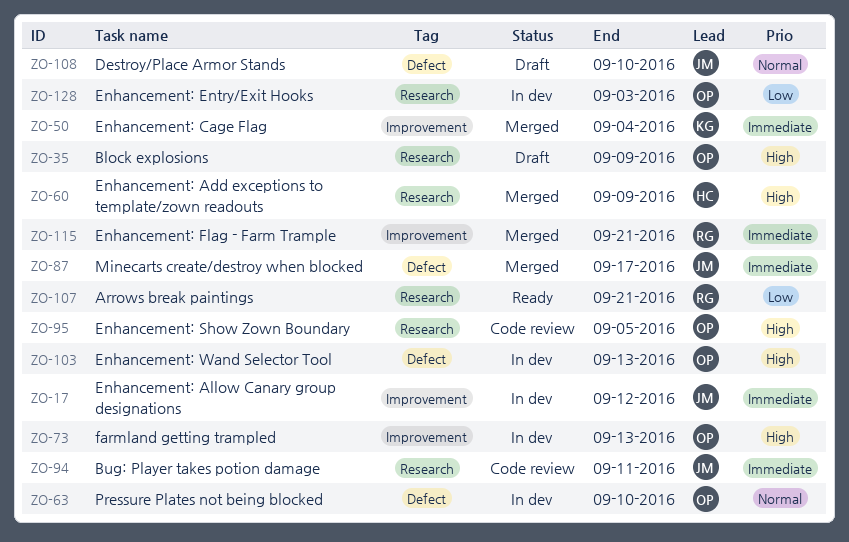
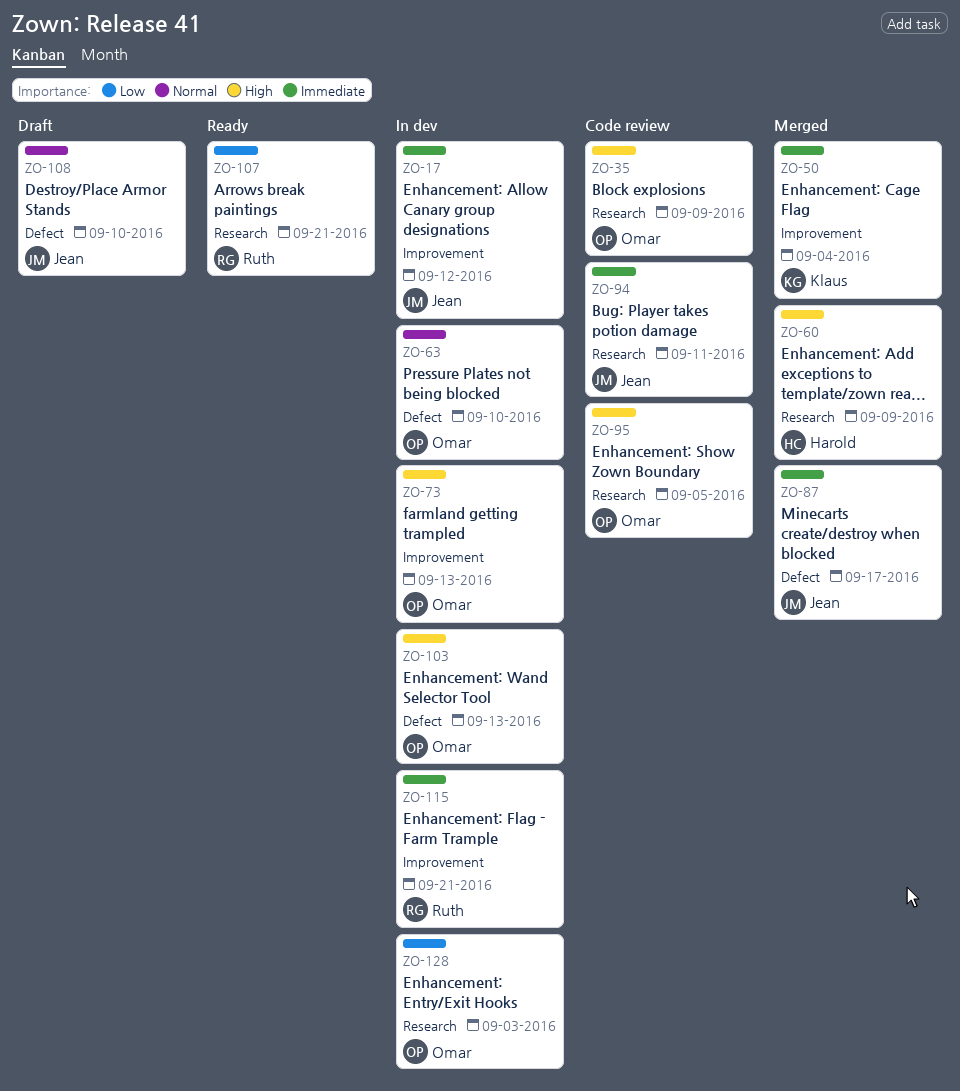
ZO-35, status: Draft -> Code review
ZO-115, status: Merged -> In dev

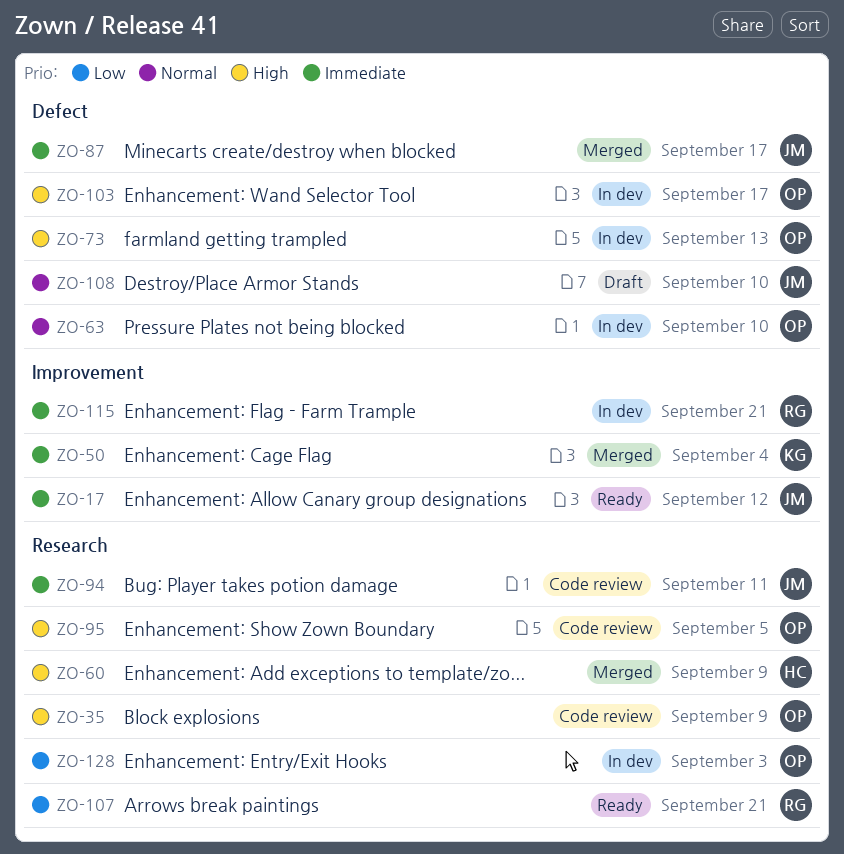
ZO-17, status: In dev -> Ready
ZO-73, label: Improvement -> Defect
ZO-103, due: Sep 13 -> Sep 17

